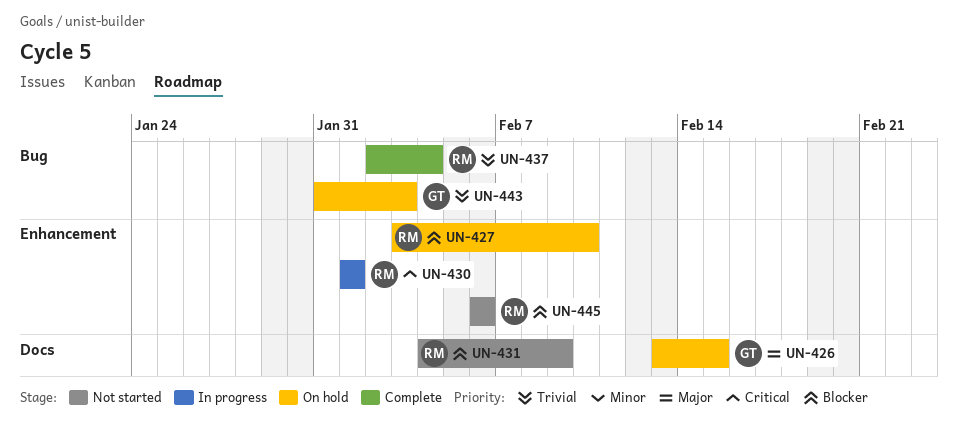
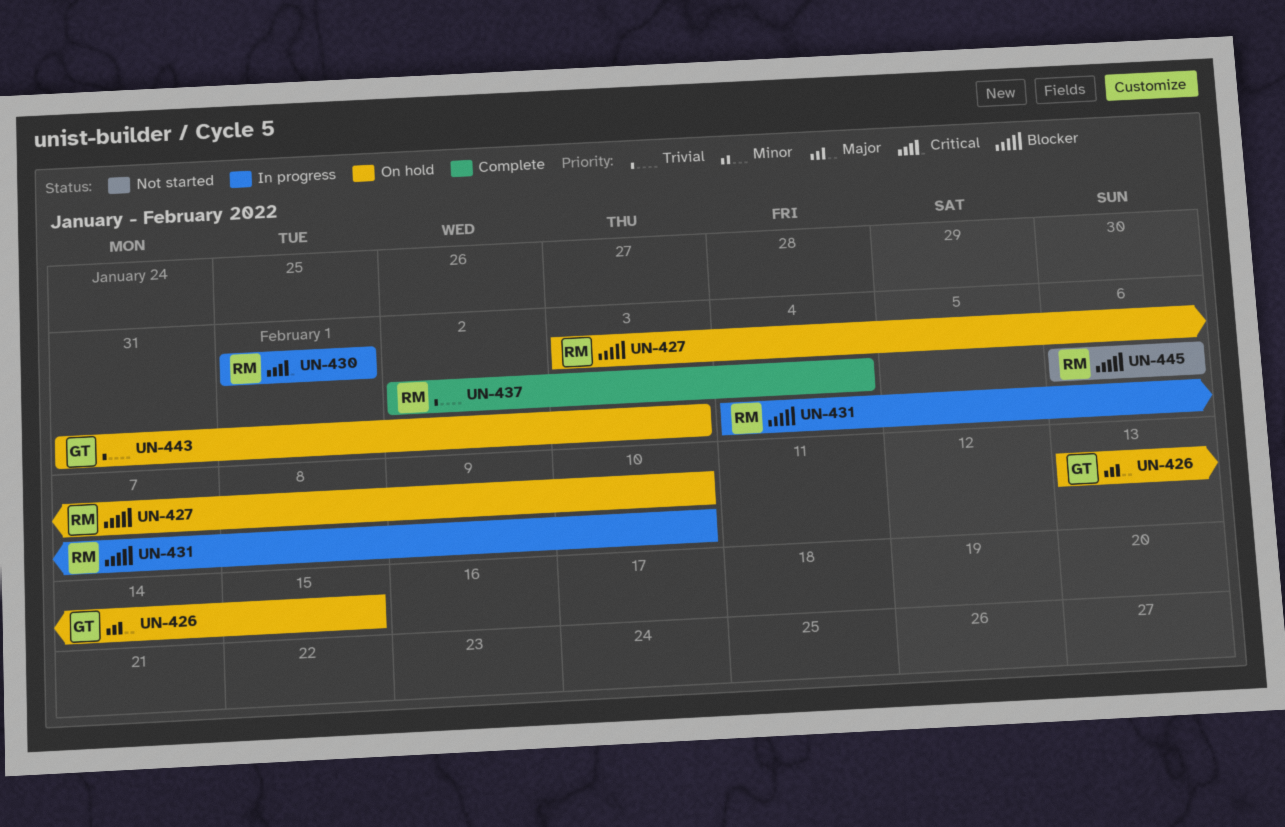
UN-431, status: Not started -> In progress
UN-431, due: Feb 9 -> Feb 10

